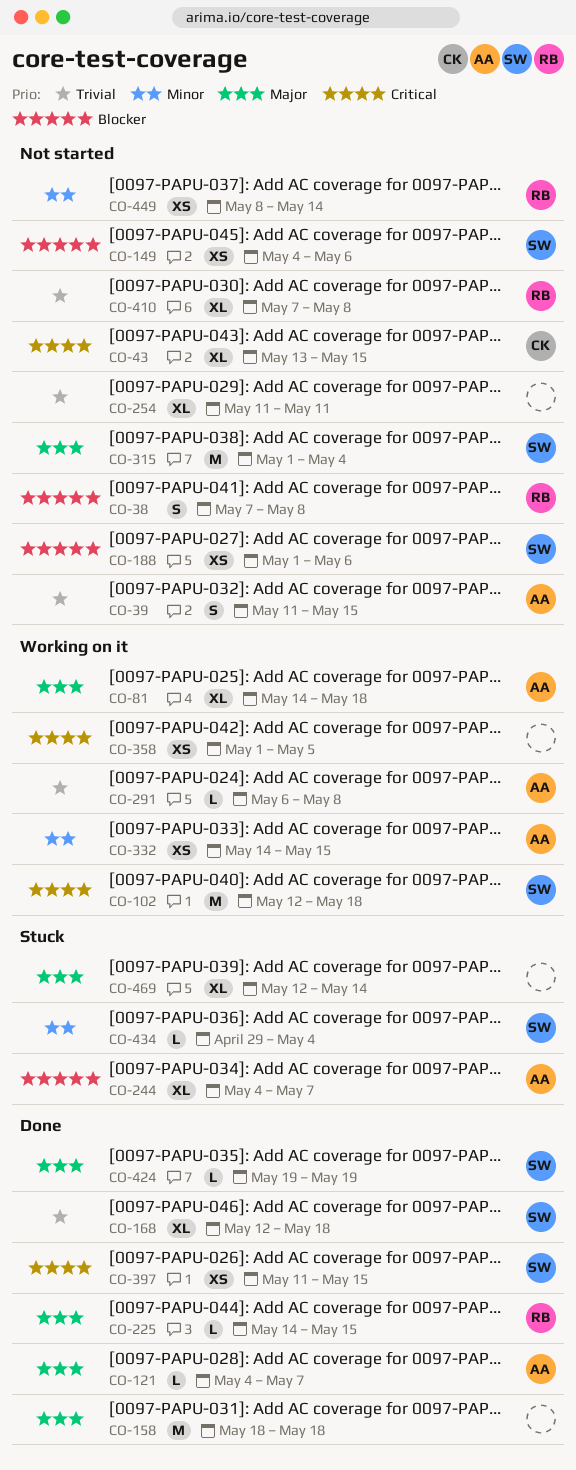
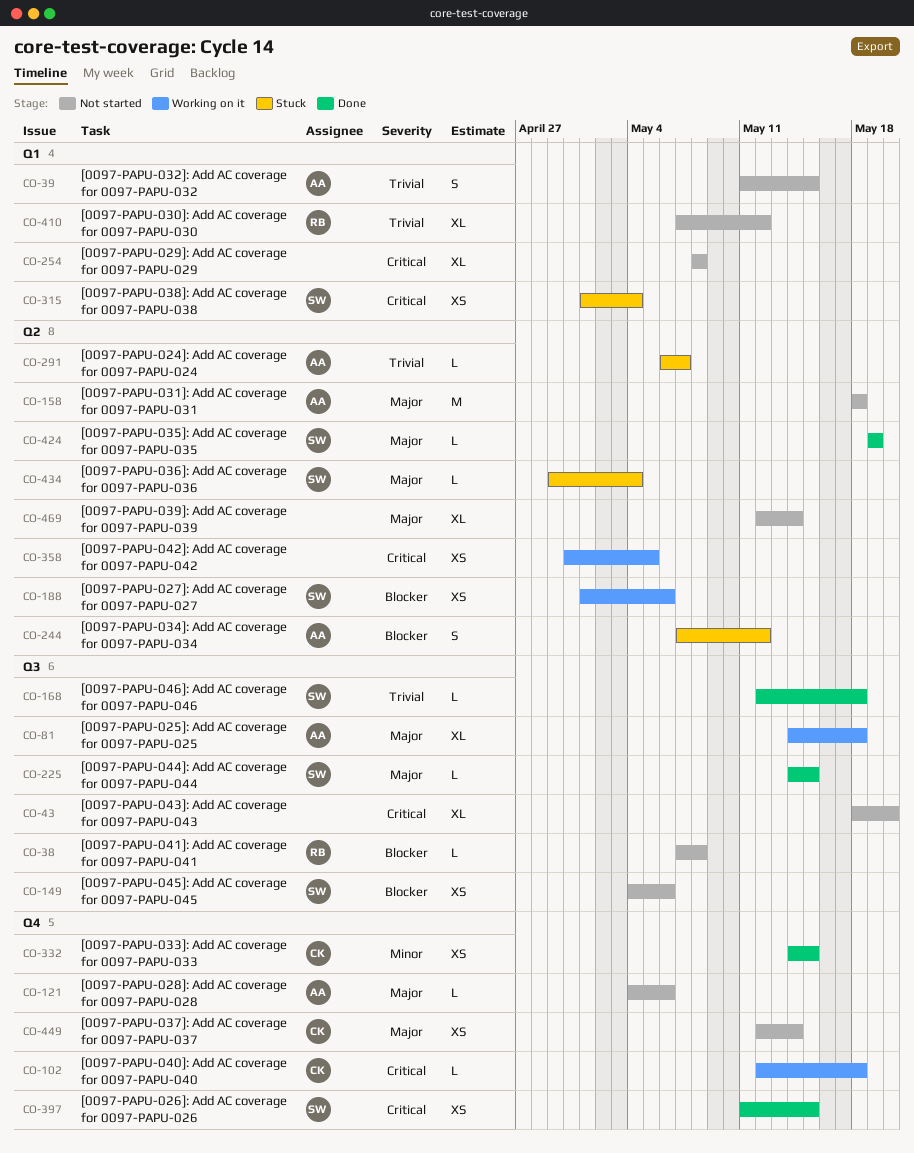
CO-38, estimate: S -> L
CO-43, owner: CK -> none
CO-43, start: May 13 -> May 18
CO-43, due: May 15 -> May 20
CO-102, owner: SW -> CK
CO-102, estimate: M -> L
CO-121, status: Done -> Not started
CO-121, due: May 7 -> May 6
CO-158, status: Done -> Not started
CO-158, owner: none -> AA
CO-168, estimate: XL -> L
CO-188, status: Not started -> Working on it
CO-225, owner: RB -> SW
CO-244, estimate: XL -> S
CO-244, start: May 4 -> May 7
CO-244, due: May 7 -> May 12
CO-254, priority: Trivial -> Critical
CO-254, start: May 11 -> May 8
CO-254, due: May 11 -> May 8
CO-291, status: Working on it -> Stuck
CO-291, due: May 8 -> May 7
CO-315, status: Not started -> Stuck
CO-315, priority: Major -> Critical
CO-315, estimate: M -> XS
CO-332, status: Working on it -> Done
CO-332, owner: AA -> CK
CO-358, start: May 1 -> Apr 30
CO-410, due: May 8 -> May 12
CO-434, priority: Minor -> Major
CO-449, owner: RB -> CK
CO-449, priority: Minor -> Major
CO-449, start: May 8 -> May 12
CO-469, status: Stuck -> Not started

